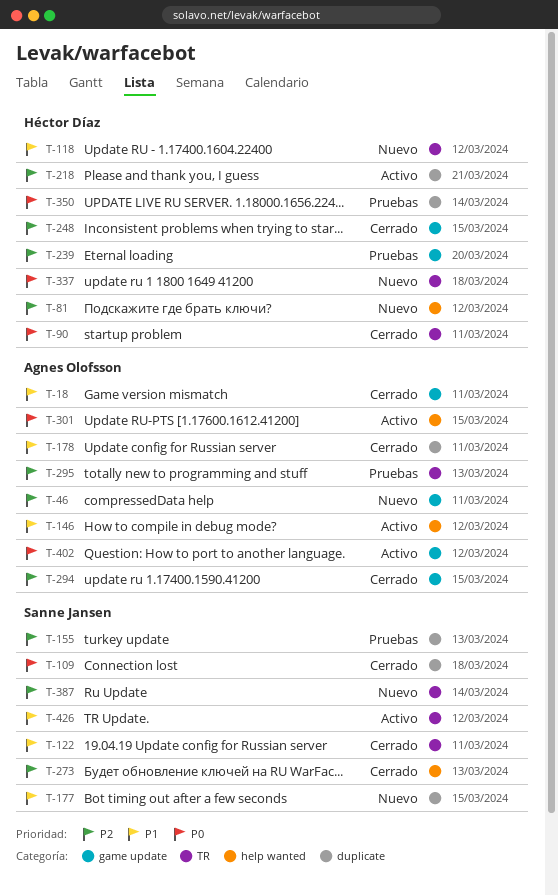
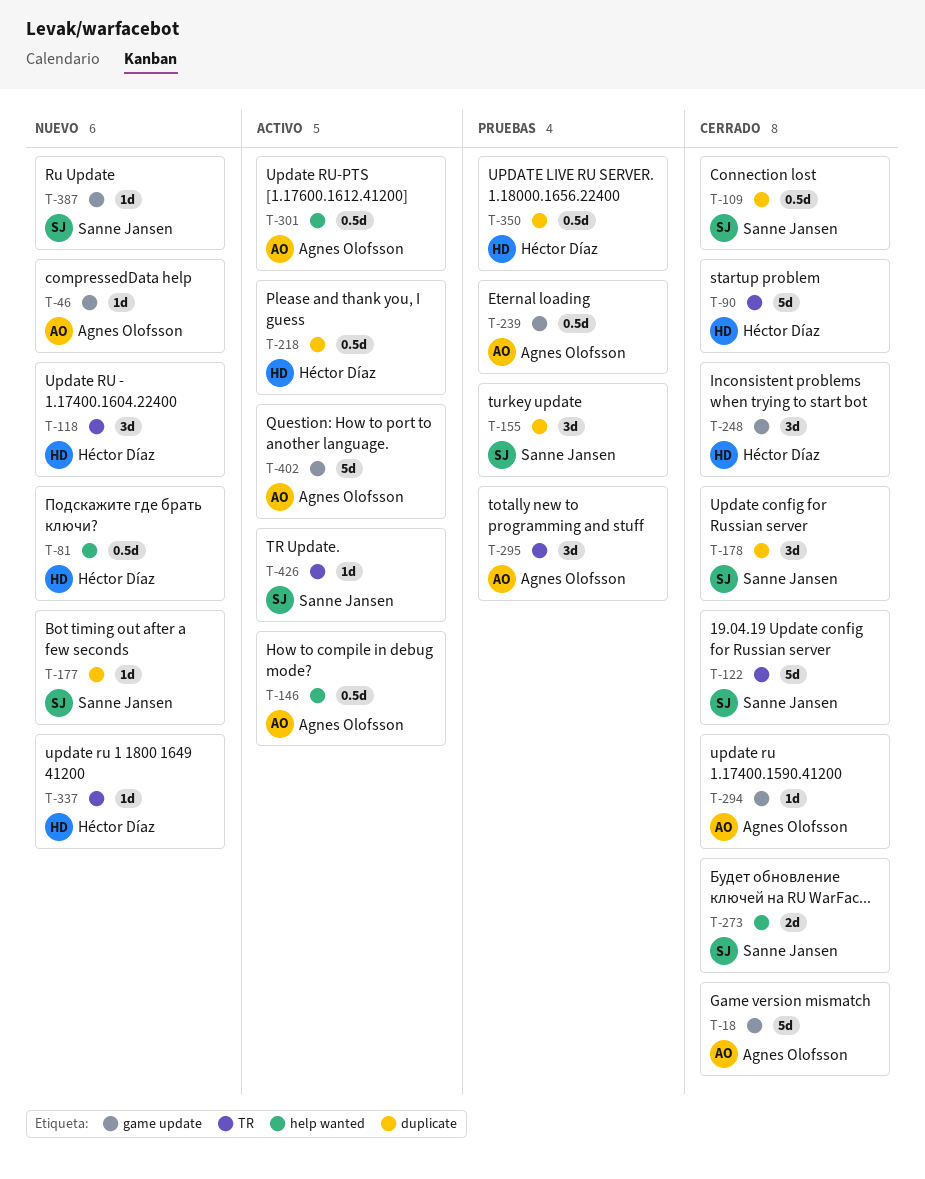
T-178, owner: Agnes Olofsson -> Sanne Jansen
T-239, owner: Héctor Díaz -> Agnes Olofsson
T-387, label: TR -> game update

